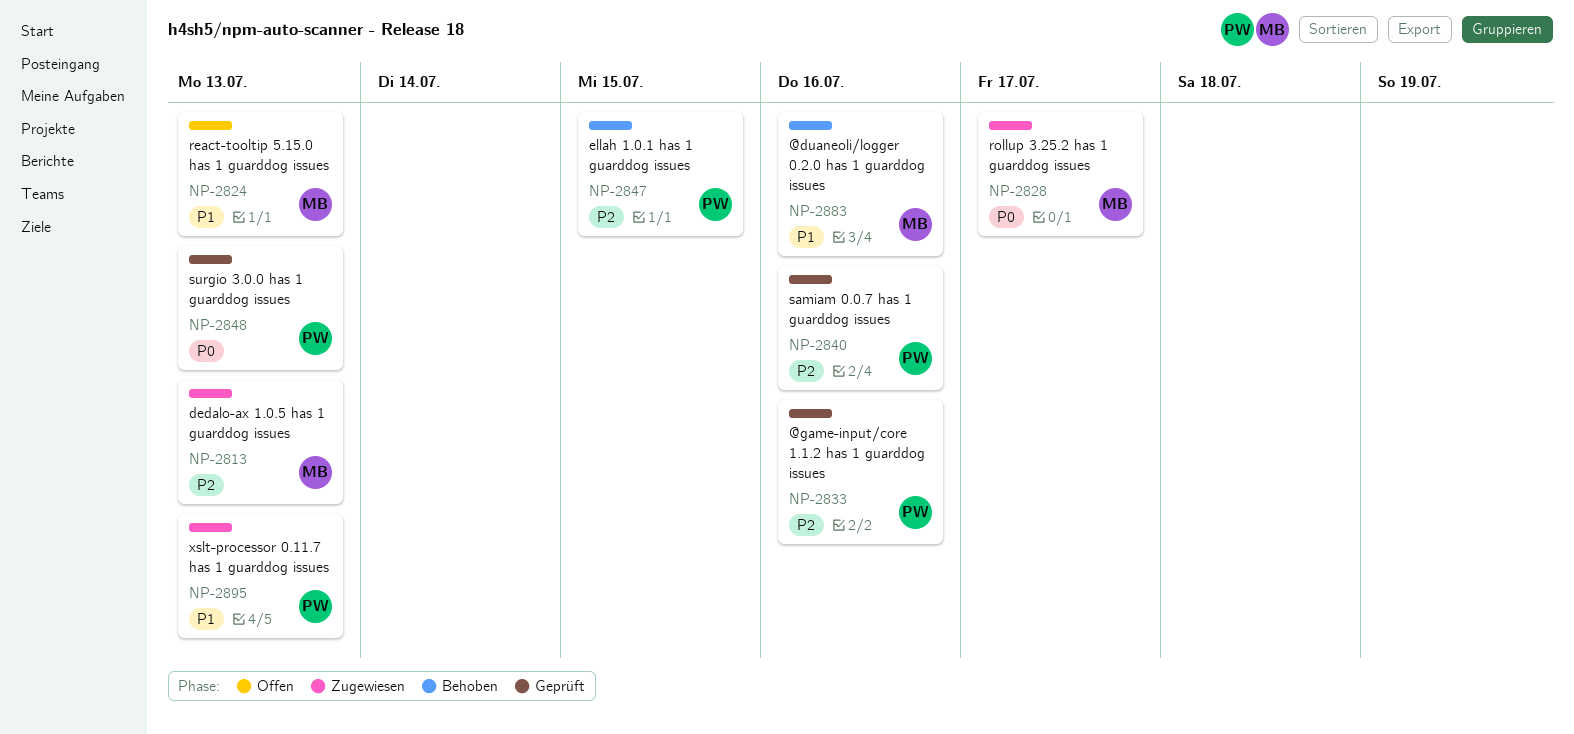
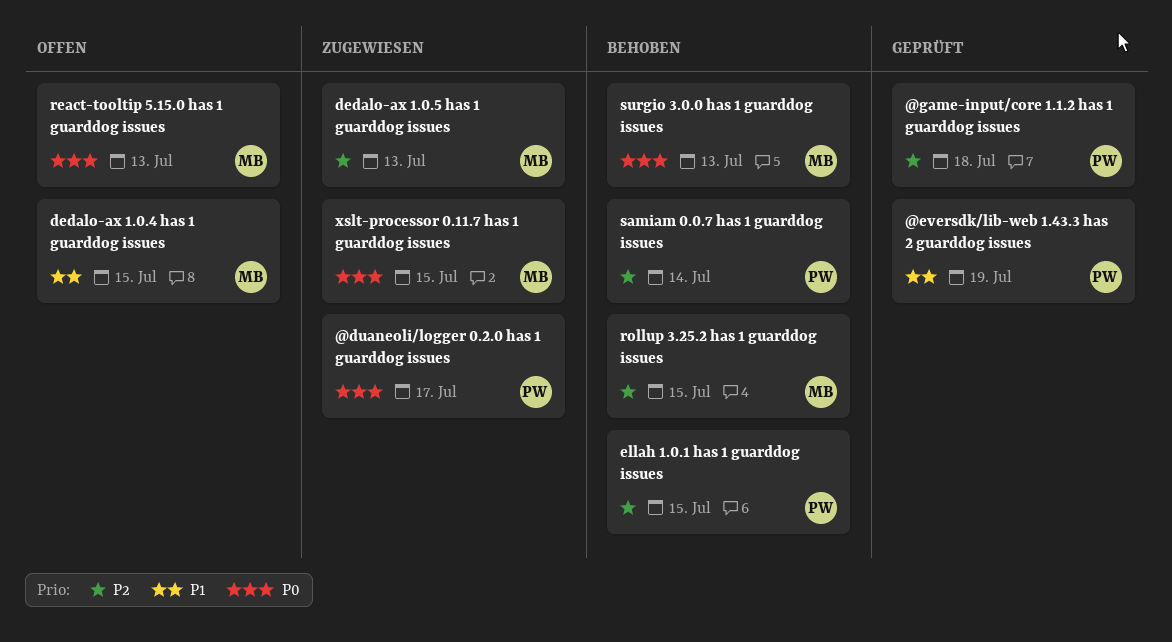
@duaneoli/logger 0.2.0 has 1 guarddog issues, status: Behoben -> Zugewiesen
@duaneoli/logger 0.2.0 has 1 guarddog issues, owner: MB -> PW
@duaneoli/logger 0.2.0 has 1 guarddog issues, priority: P1 -> P0
@duaneoli/logger 0.2.0 has 1 guarddog issues, due: Jul 16 -> Jul 17
@eversdk/lib-web 1.43.3 has 2 guarddog issues: none -> present
@game-input/core 1.1.2 has 1 guarddog issues, due: Jul 16 -> Jul 18
dedalo-ax 1.0.4 has 1 guarddog issues: none -> present
react-tooltip 5.15.0 has 1 guarddog issues, priority: P1 -> P0
rollup 3.25.2 has 1 guarddog issues, status: Zugewiesen -> Behoben
rollup 3.25.2 has 1 guarddog issues, priority: P0 -> P2
rollup 3.25.2 has 1 guarddog issues, due: Jul 17 -> Jul 15
samiam 0.0.7 has 1 guarddog issues, status: Geprüft -> Behoben
samiam 0.0.7 has 1 guarddog issues, due: Jul 16 -> Jul 14
surgio 3.0.0 has 1 guarddog issues, status: Geprüft -> Behoben
surgio 3.0.0 has 1 guarddog issues, owner: PW -> MB
xslt-processor 0.11.7 has 1 guarddog issues, owner: PW -> MB
xslt-processor 0.11.7 has 1 guarddog issues, priority: P1 -> P0
xslt-processor 0.11.7 has 1 guarddog issues, due: Jul 13 -> Jul 15

